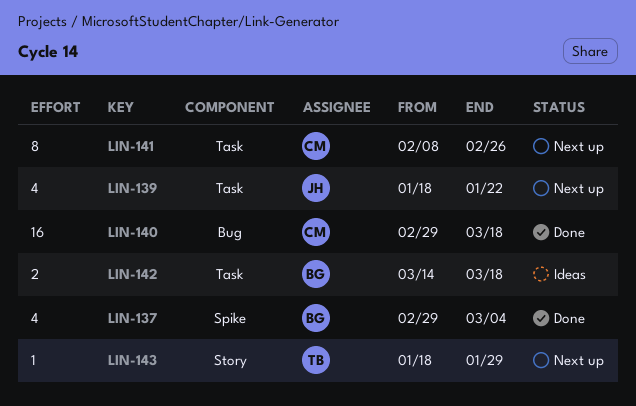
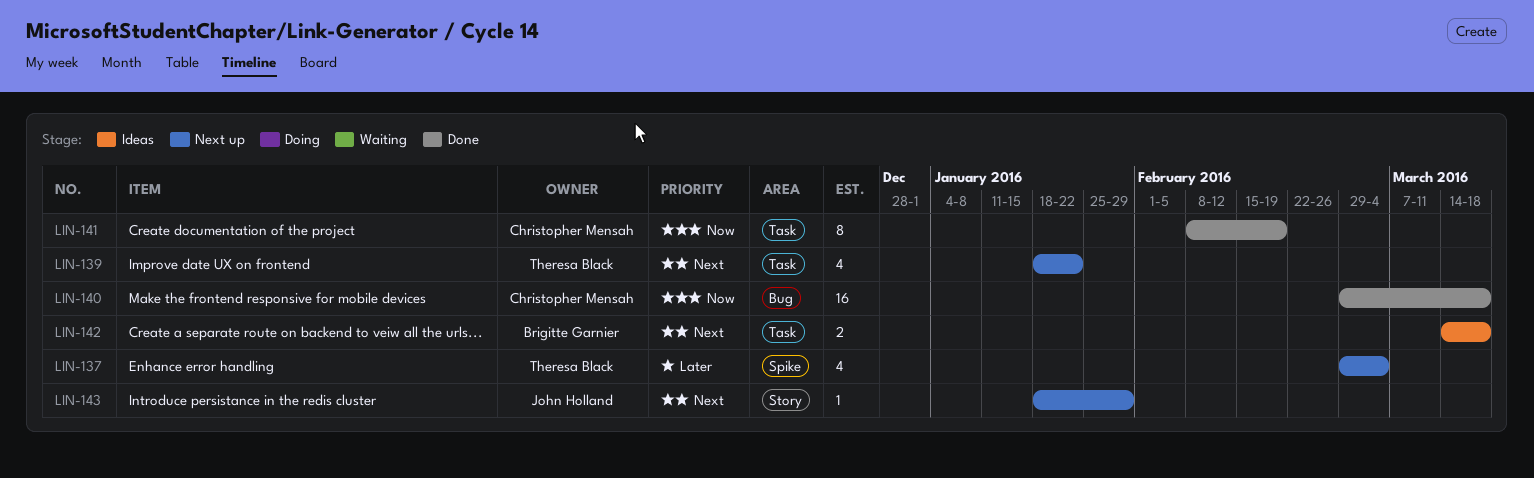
LIN-137, status: Done -> Next up
LIN-137, owner: Brigitte Garnier -> Theresa Black
LIN-139, owner: John Holland -> Theresa Black
LIN-141, status: Next up -> Done
LIN-141, due: Feb 26 -> Feb 19
LIN-143, owner: Theresa Black -> John Holland

